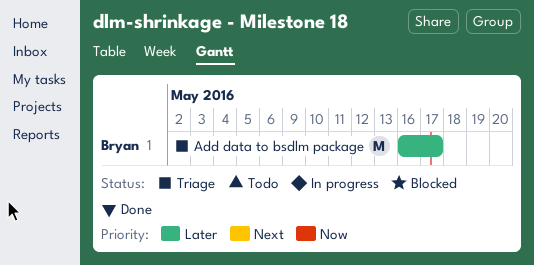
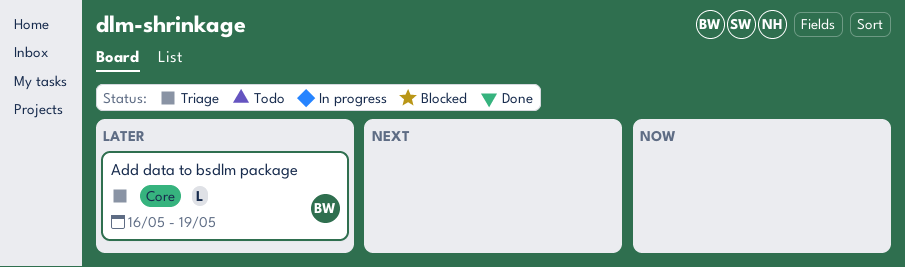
Add data to bsdlm package, estimate: M -> L
Add data to bsdlm package, due: May 17 -> May 19

